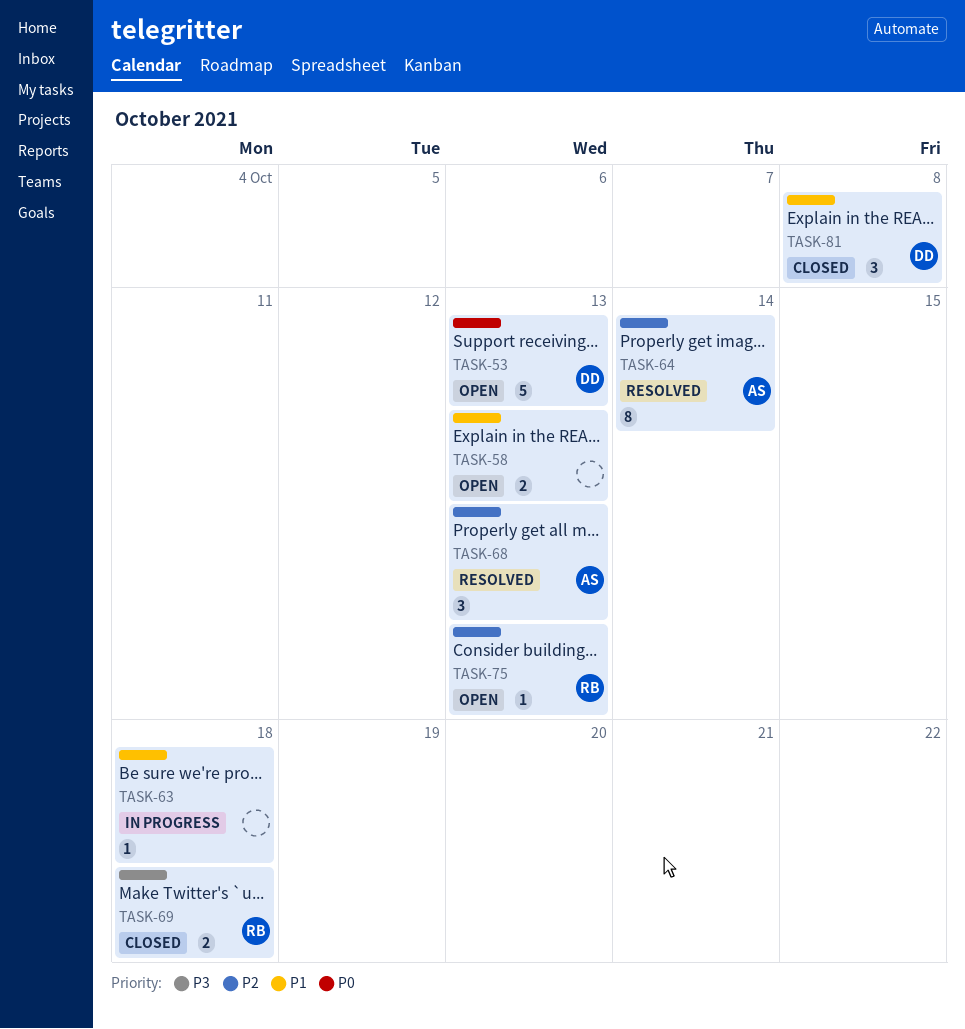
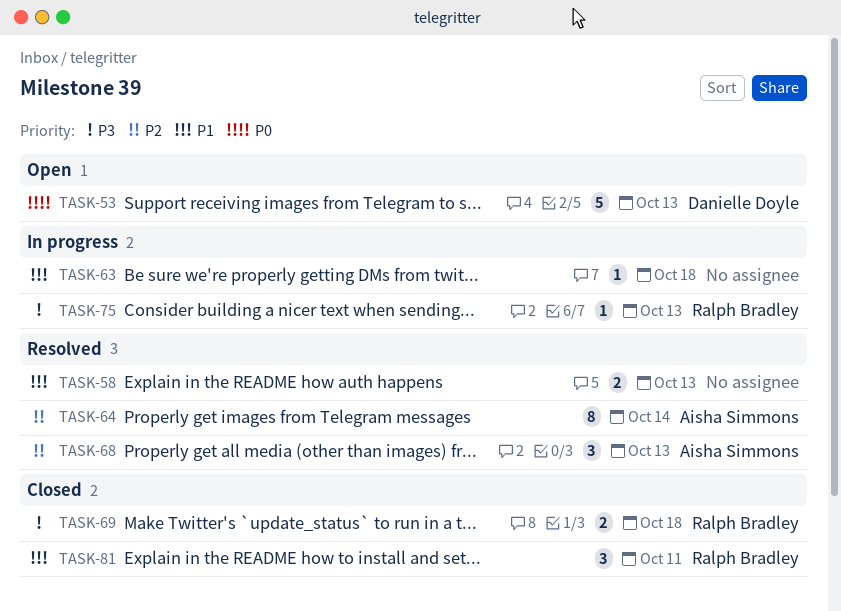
TASK-58, status: Open -> Resolved
TASK-75, status: Open -> In progress
TASK-75, priority: P2 -> P3
TASK-81, owner: Danielle Doyle -> Ralph Bradley
TASK-81, due: Oct 8 -> Oct 11

